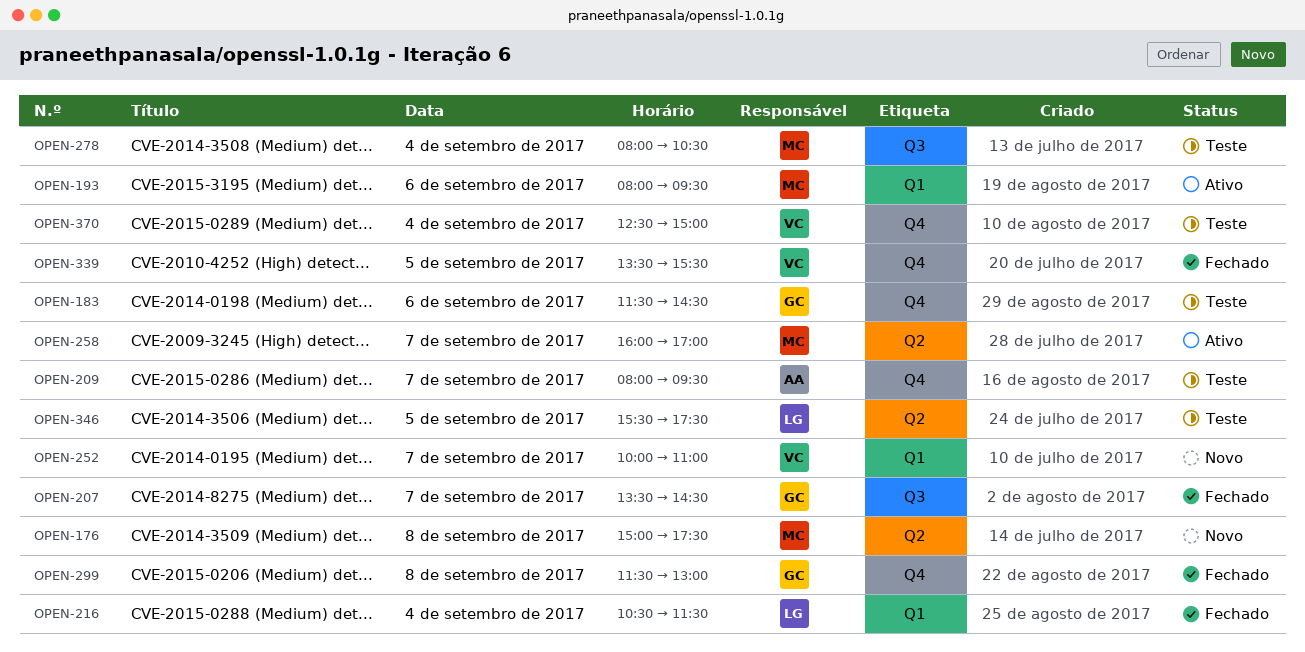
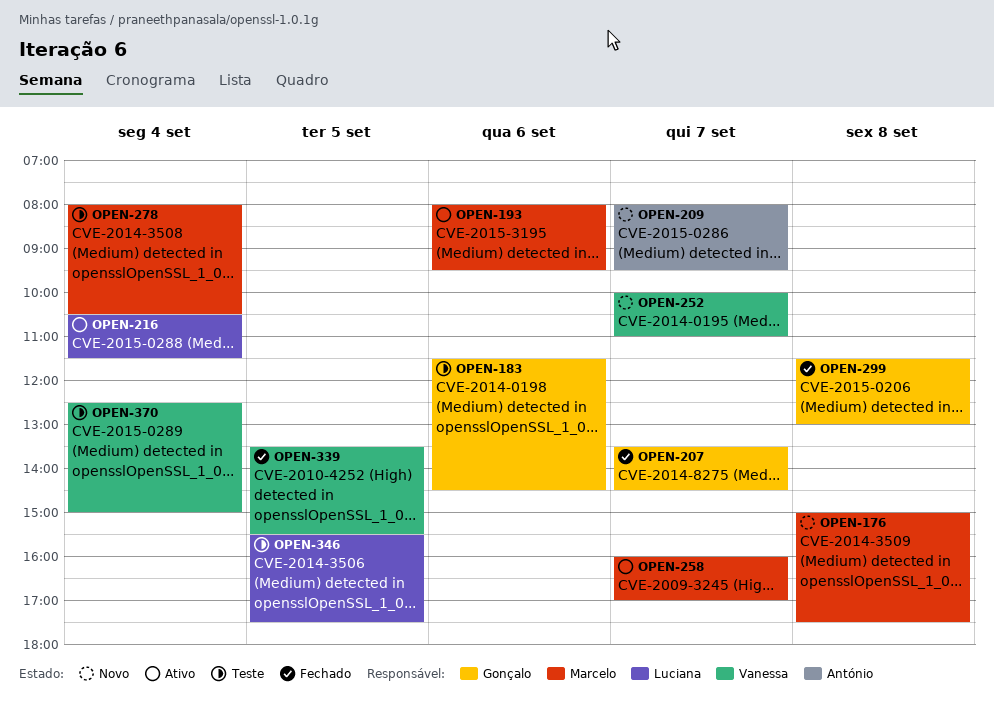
OPEN-209, status: Teste -> Novo
OPEN-216, status: Fechado -> Ativo

